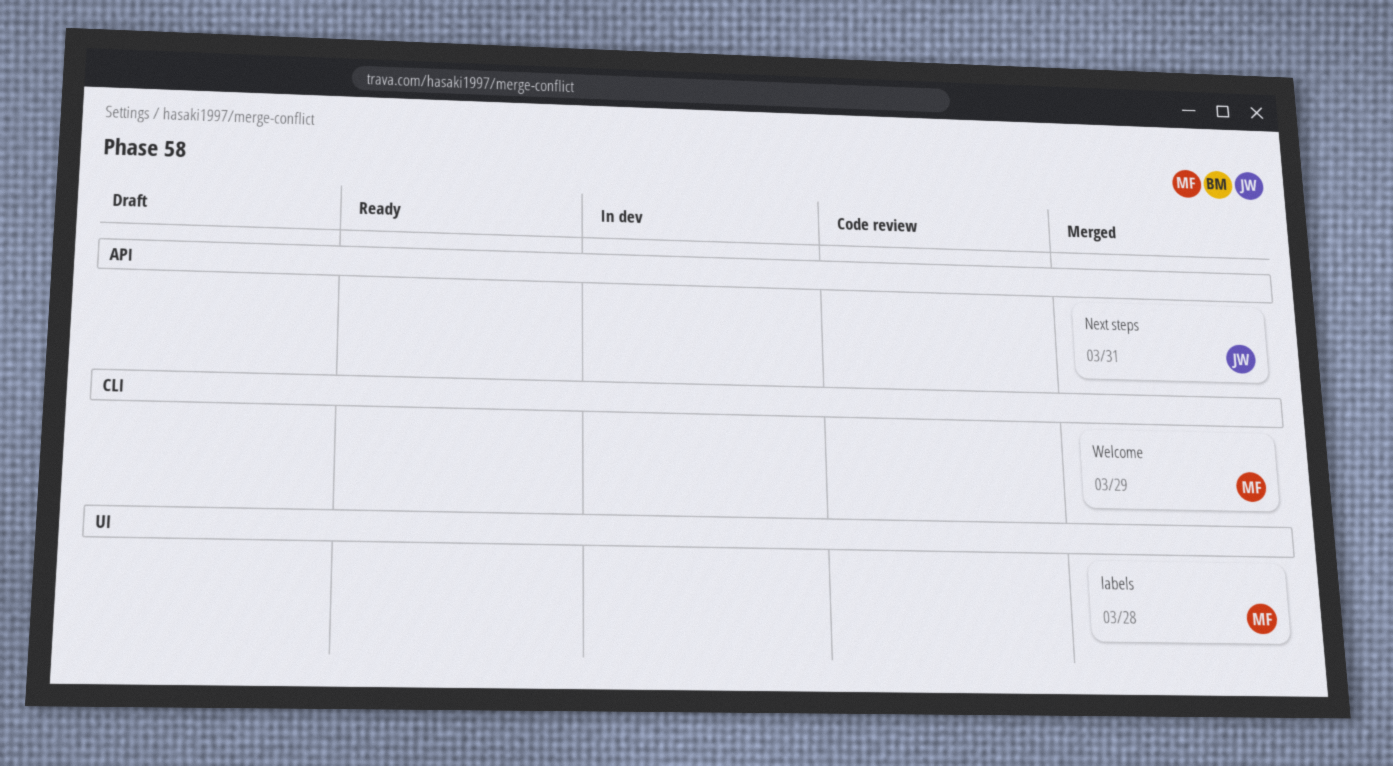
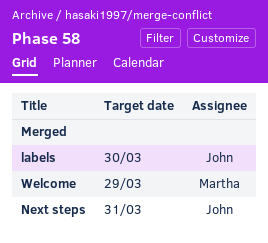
labels, owner: Martha -> John
labels, due: Mar 28 -> Mar 30

